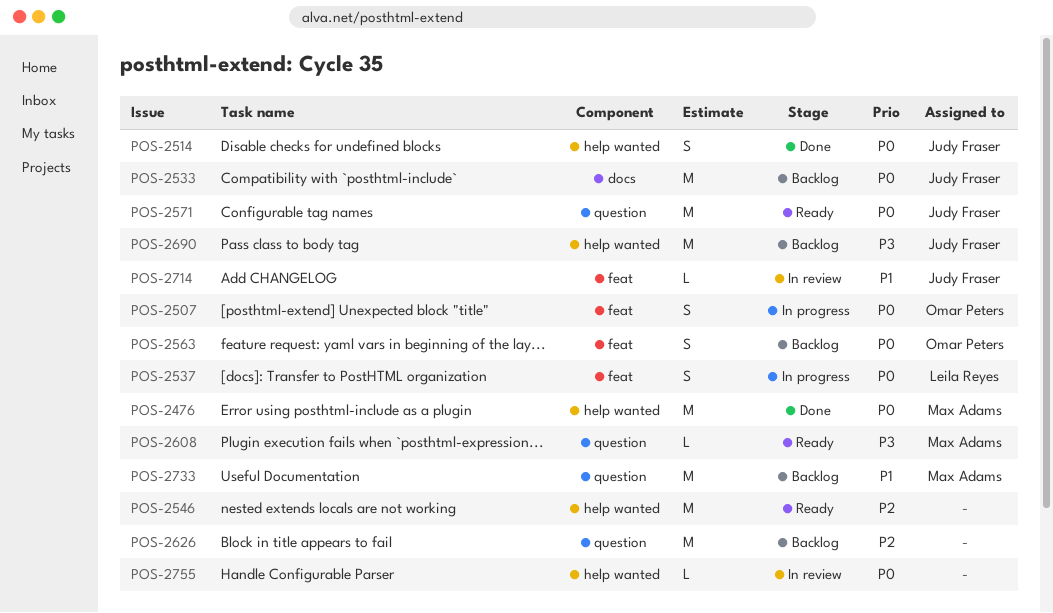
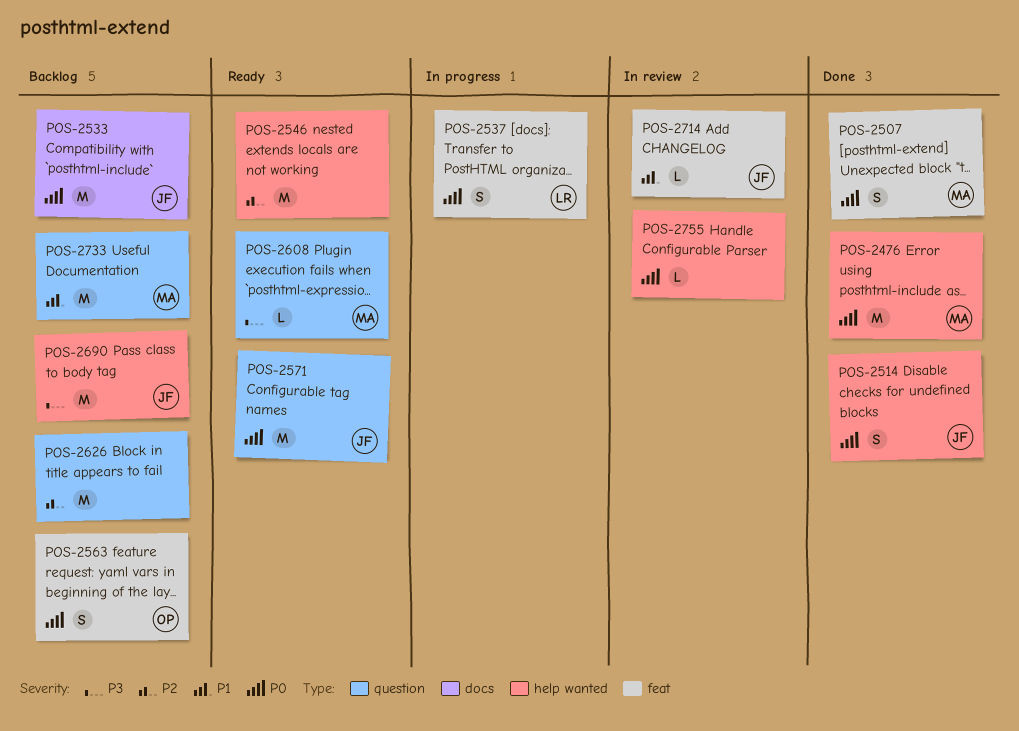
POS-2507, status: In progress -> Done
POS-2507, owner: Omar Peters -> Max Adams

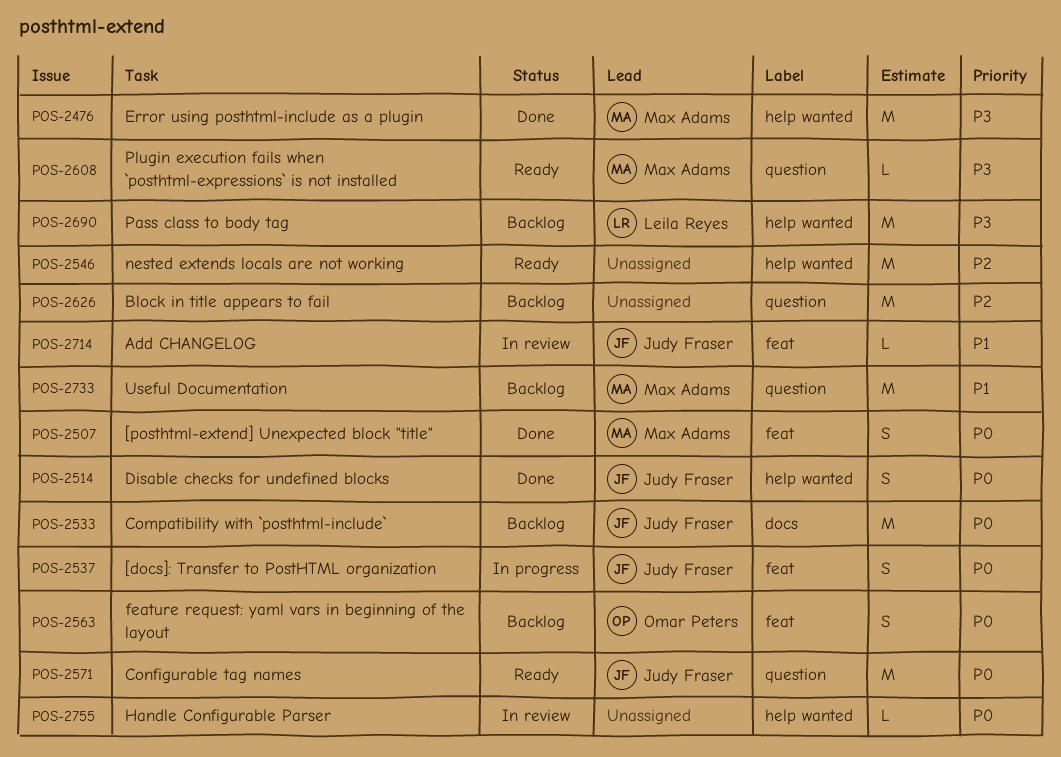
POS-2476, priority: P0 -> P3
POS-2537, owner: Leila Reyes -> Judy Fraser
POS-2690, owner: Judy Fraser -> Leila Reyes

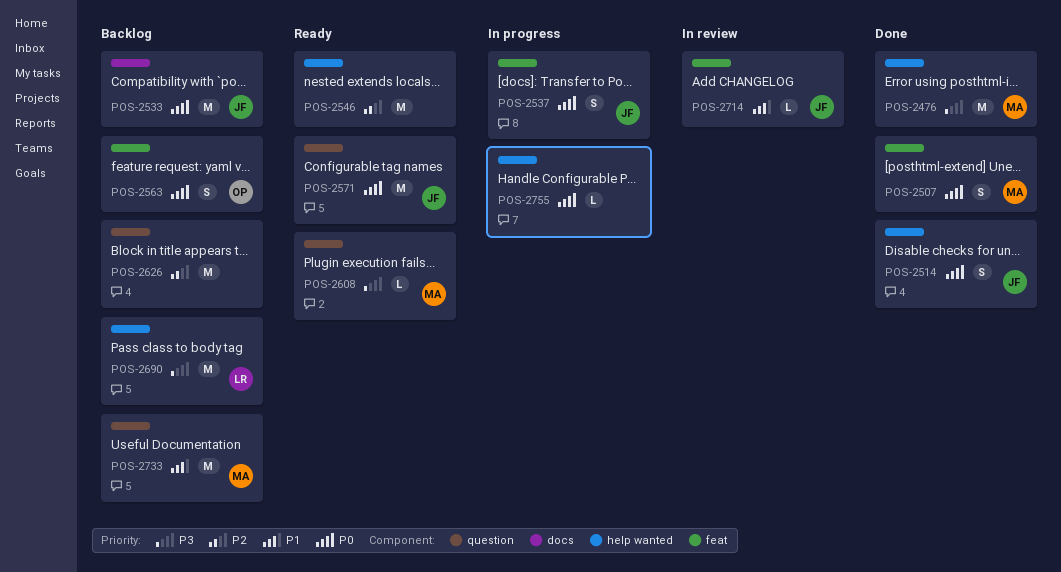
POS-2755, status: In review -> In progress

